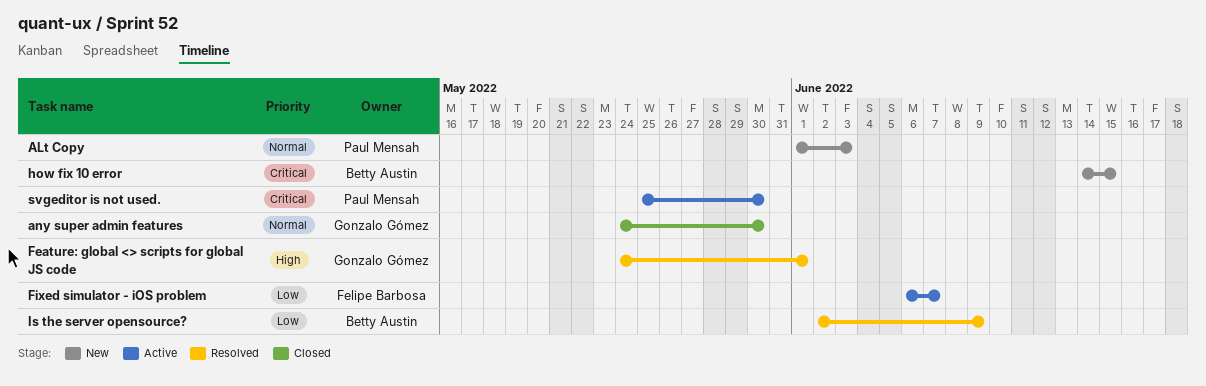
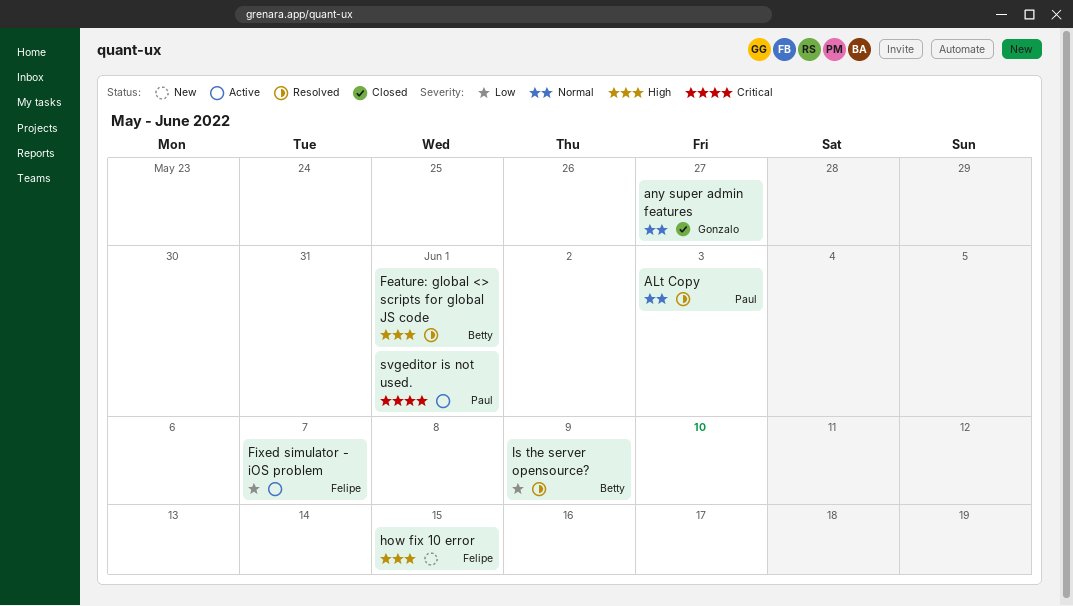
ALt Copy, status: New -> Resolved
any super admin features, due: May 30 -> May 27
Feature: global <> scripts for global JS code, owner: Gonzalo Gómez -> Betty Austin
how fix 10 error, owner: Betty Austin -> Felipe Barbosa
how fix 10 error, priority: Critical -> High
svgeditor is not used., due: May 30 -> Jun 1

